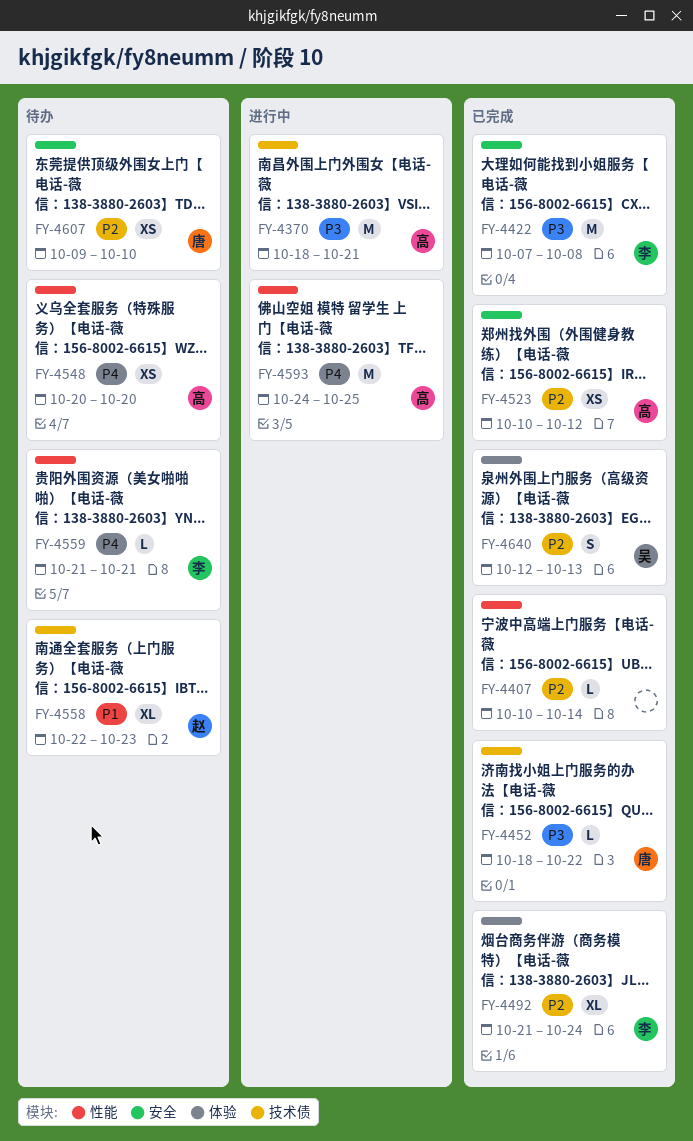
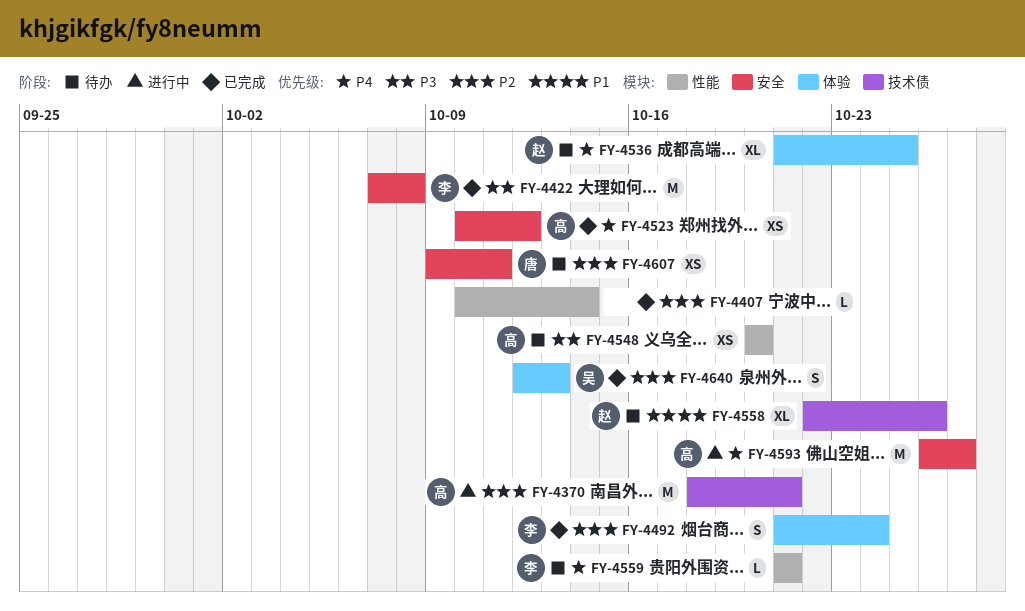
FY-4370, priority: P3 -> P2
FY-4452: present -> none
FY-4492, estimate: XL -> S
FY-4523, priority: P2 -> P4
FY-4536: none -> present
FY-4548, priority: P4 -> P3
FY-4558, due: Oct 23 -> Oct 26
FY-4593, label: 性能 -> 安全
FY-4593, start: Oct 24 -> Oct 26
FY-4593, due: Oct 25 -> Oct 27
FY-4607, due: Oct 10 -> Oct 11

